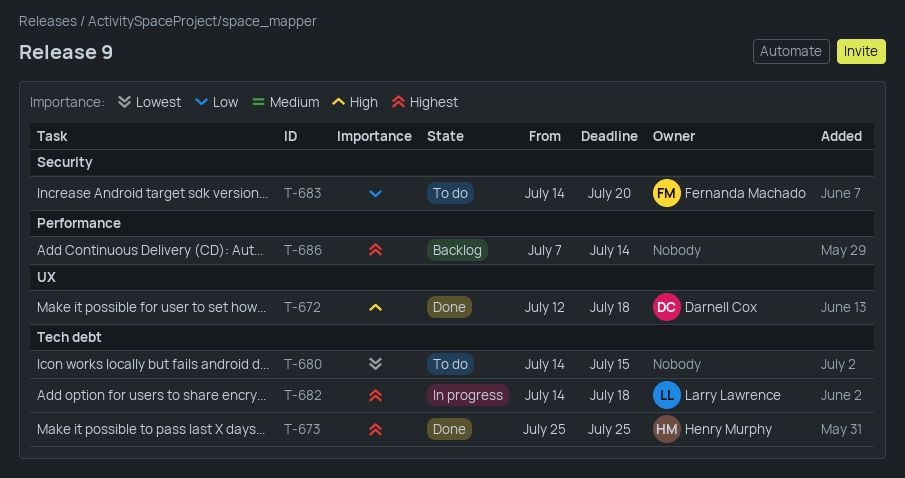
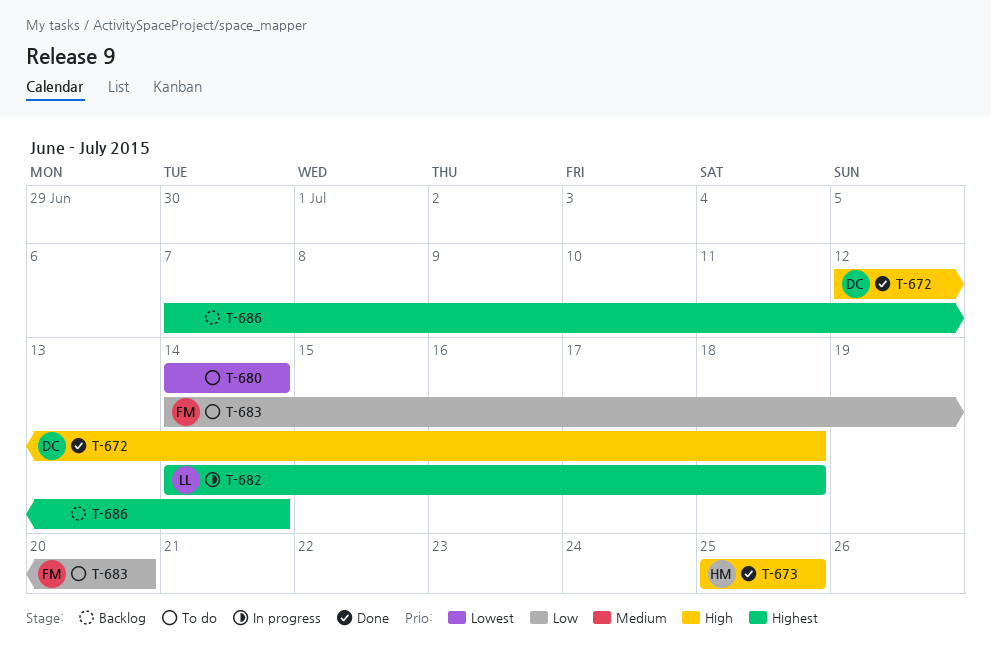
T-673, priority: Highest -> High
T-680, due: Jul 15 -> Jul 14

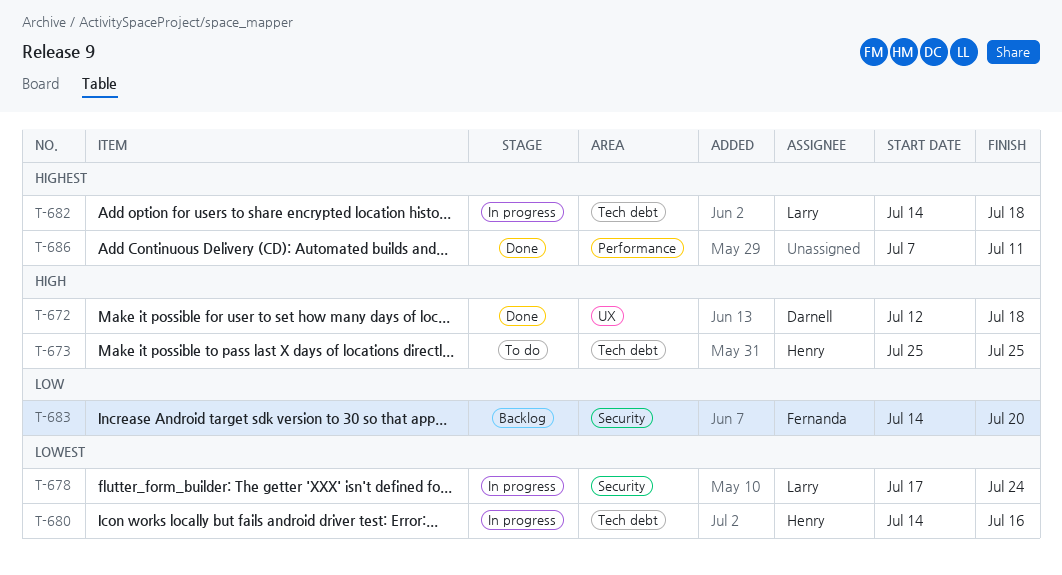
T-673, status: Done -> To do
T-678: none -> present
T-680, status: To do -> In progress
T-680, owner: none -> Henry
T-680, due: Jul 14 -> Jul 16
T-683, status: To do -> Backlog
T-686, status: Backlog -> Done
T-686, due: Jul 14 -> Jul 11

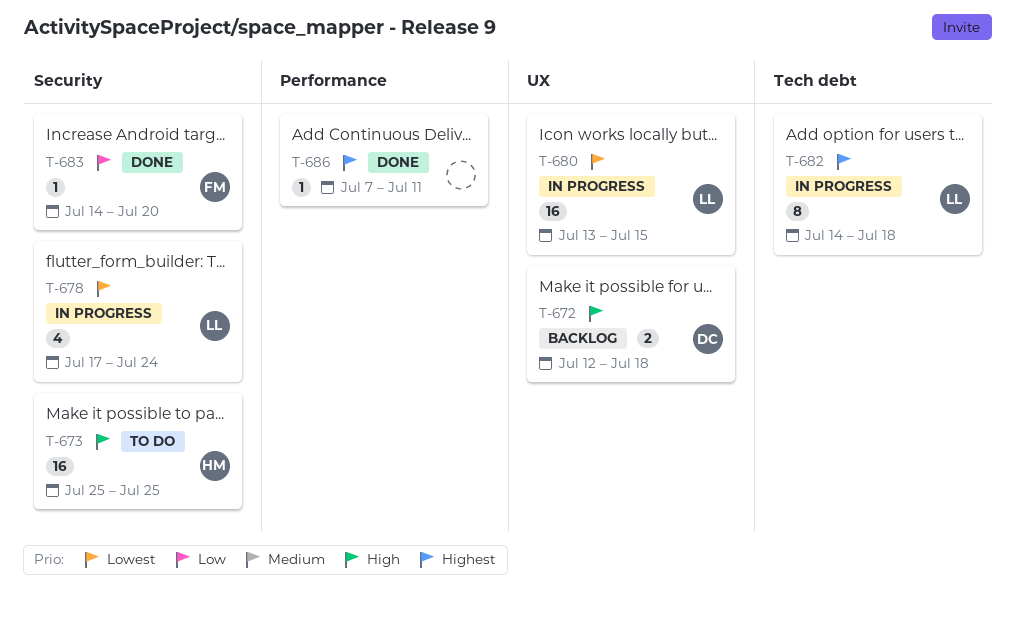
T-672, status: Done -> Backlog
T-673, label: Tech debt -> Security
T-680, owner: Henry -> Larry
T-680, label: Tech debt -> UX
T-680, start: Jul 14 -> Jul 13
T-680, due: Jul 16 -> Jul 15
T-683, status: Backlog -> Done

